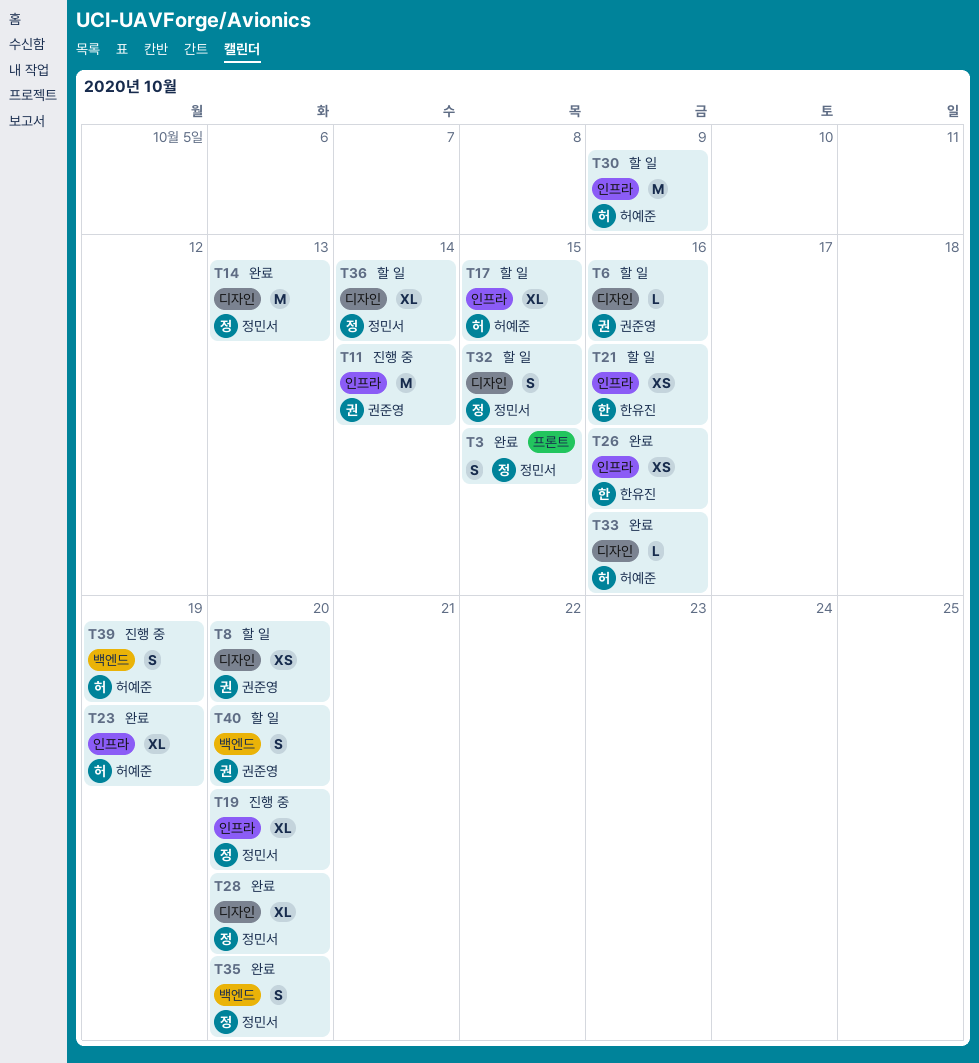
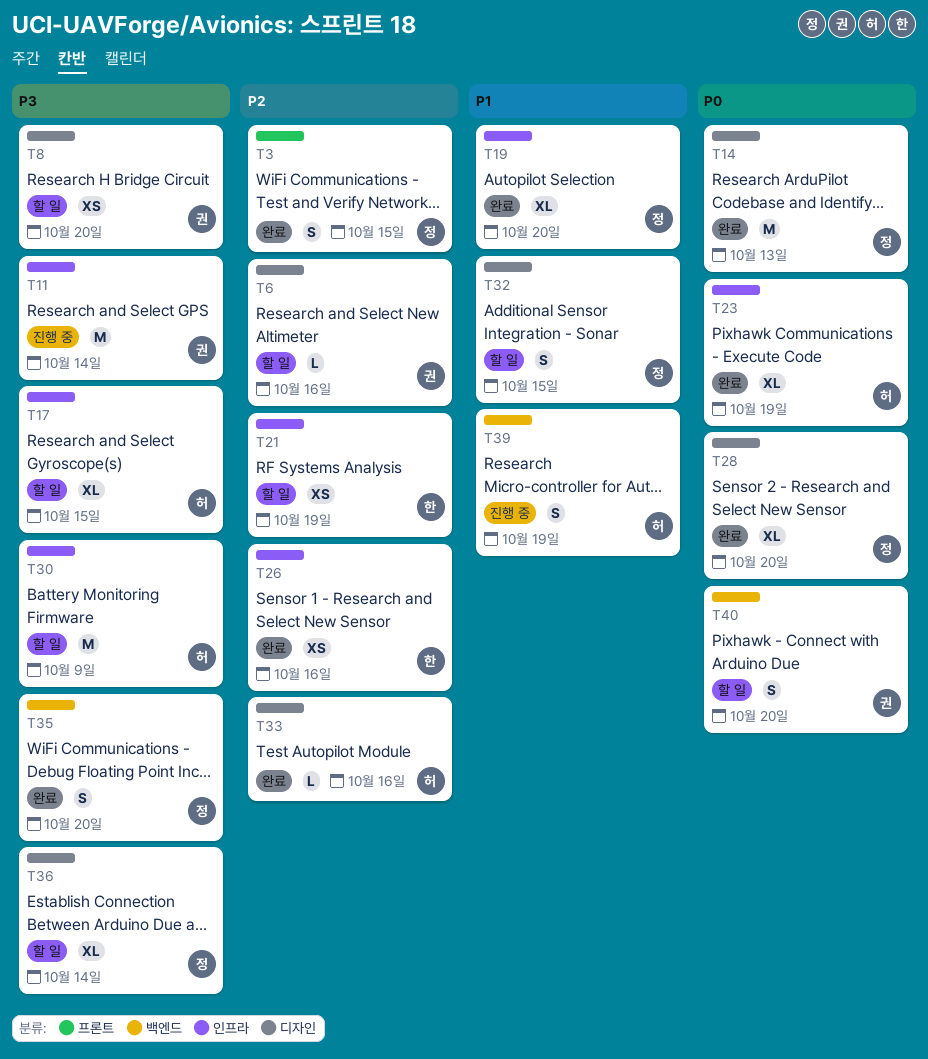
T19, status: 진행 중 -> 완료
T21, due: Oct 16 -> Oct 19

